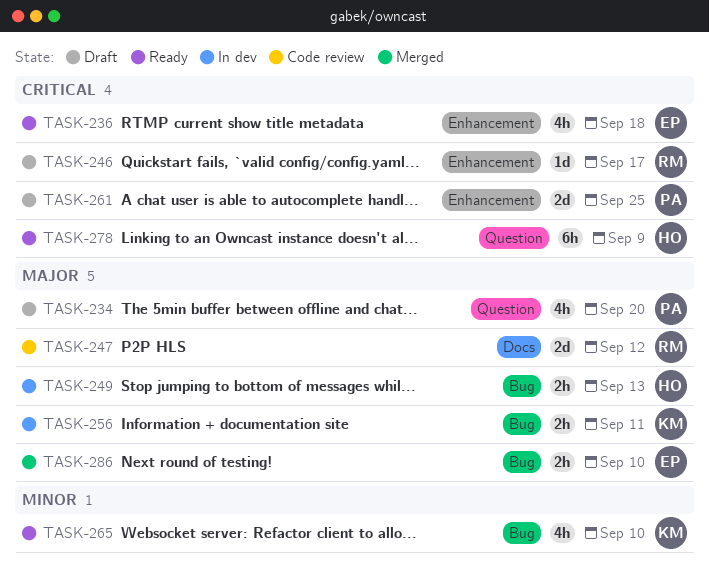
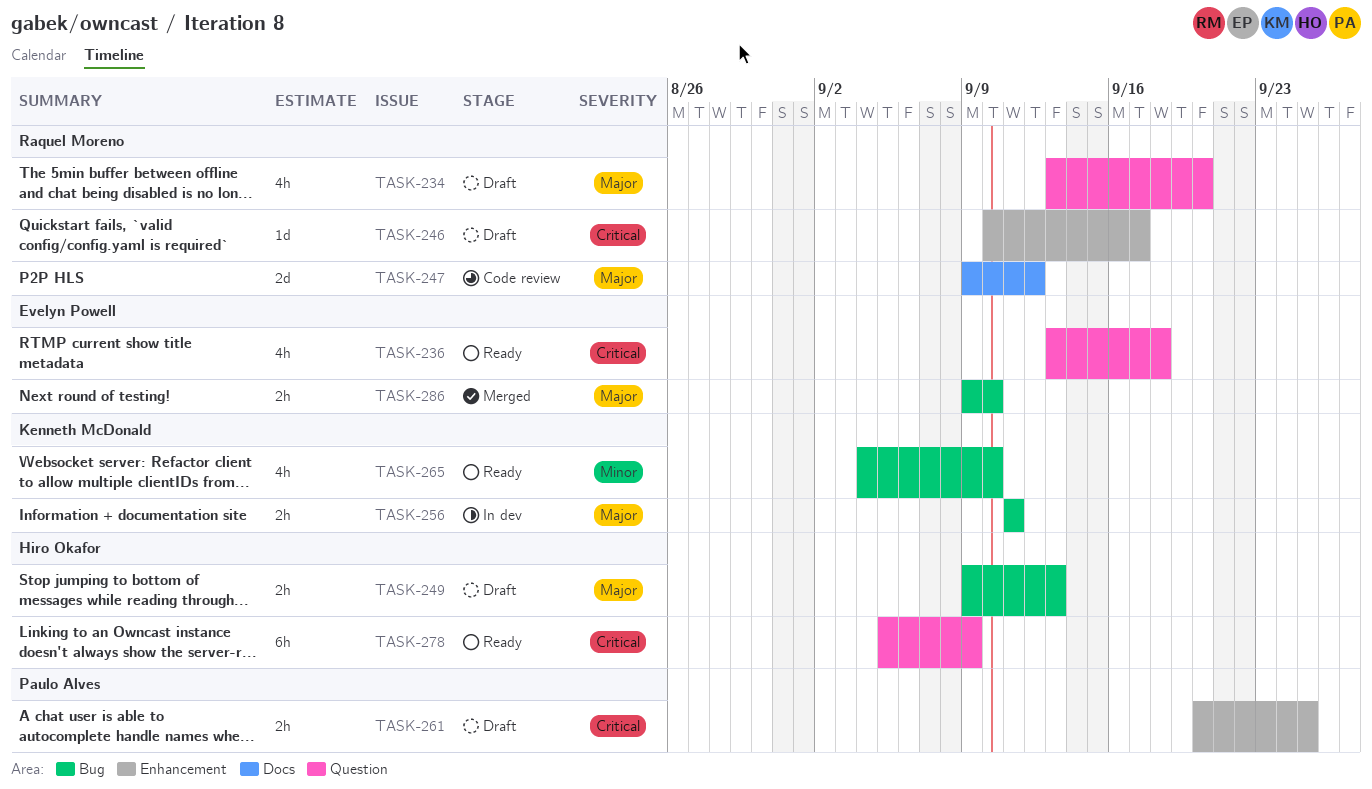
TASK-234, owner: Paulo Alves -> Raquel Moreno
TASK-236, label: Enhancement -> Question
TASK-249, status: In dev -> Draft
TASK-261, estimate: 2d -> 2h

